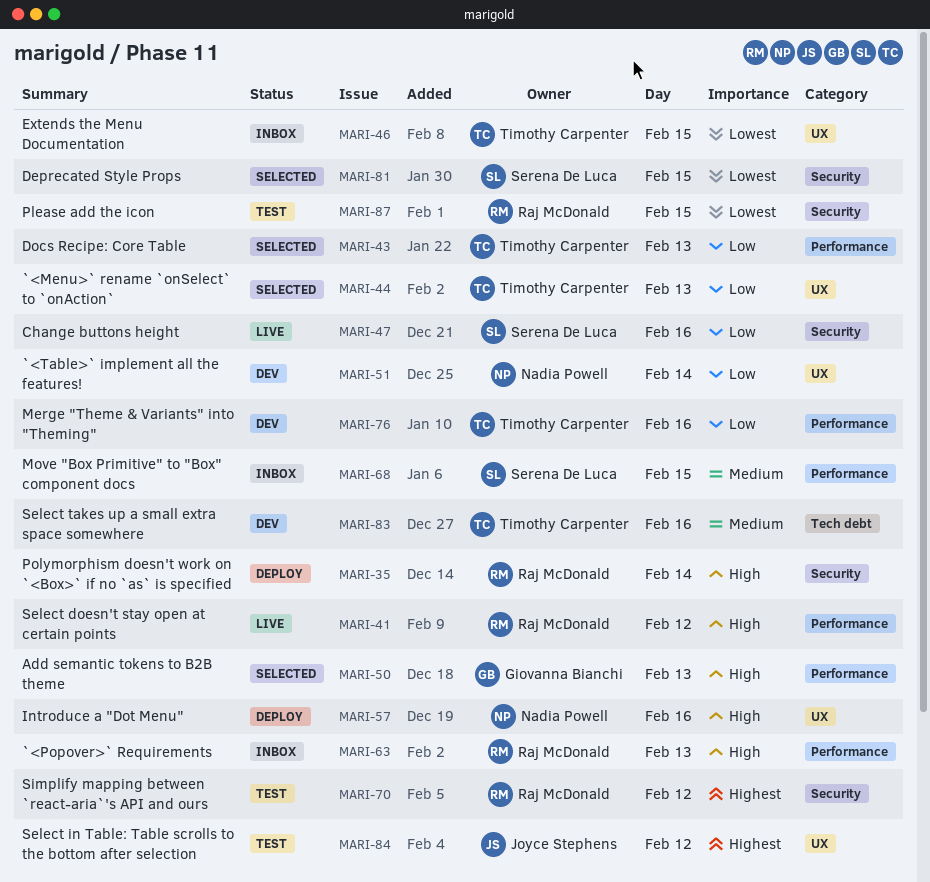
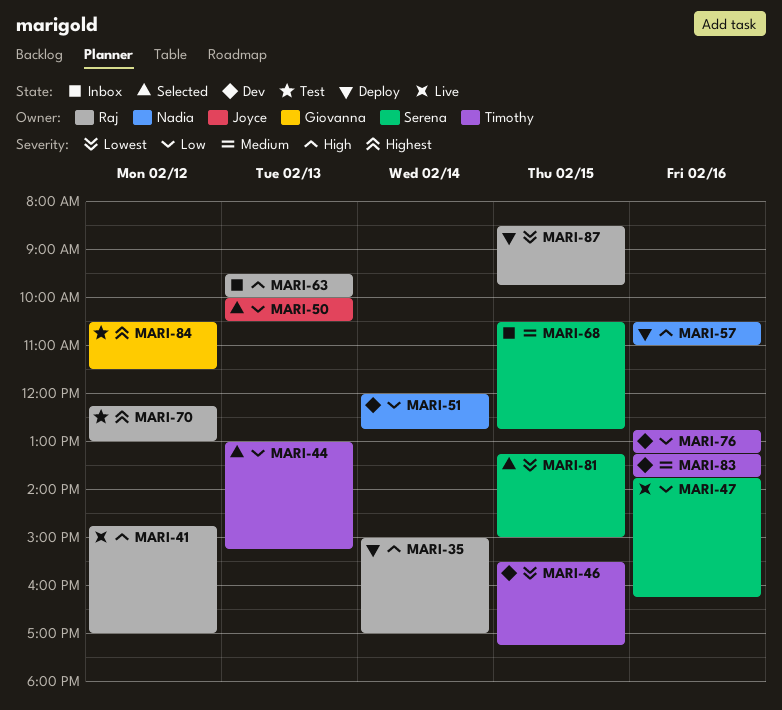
MARI-43: present -> none
MARI-46, status: Inbox -> Dev
MARI-50, owner: Giovanna Bianchi -> Joyce Stephens
MARI-50, priority: High -> Low
MARI-84, owner: Joyce Stephens -> Giovanna Bianchi
MARI-87, status: Test -> Deploy

